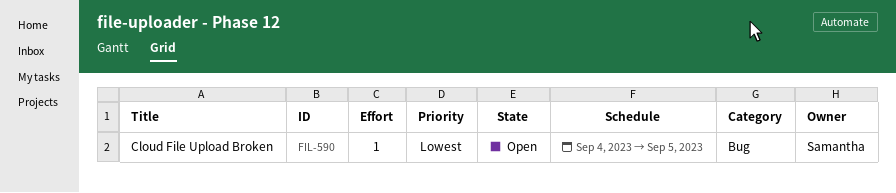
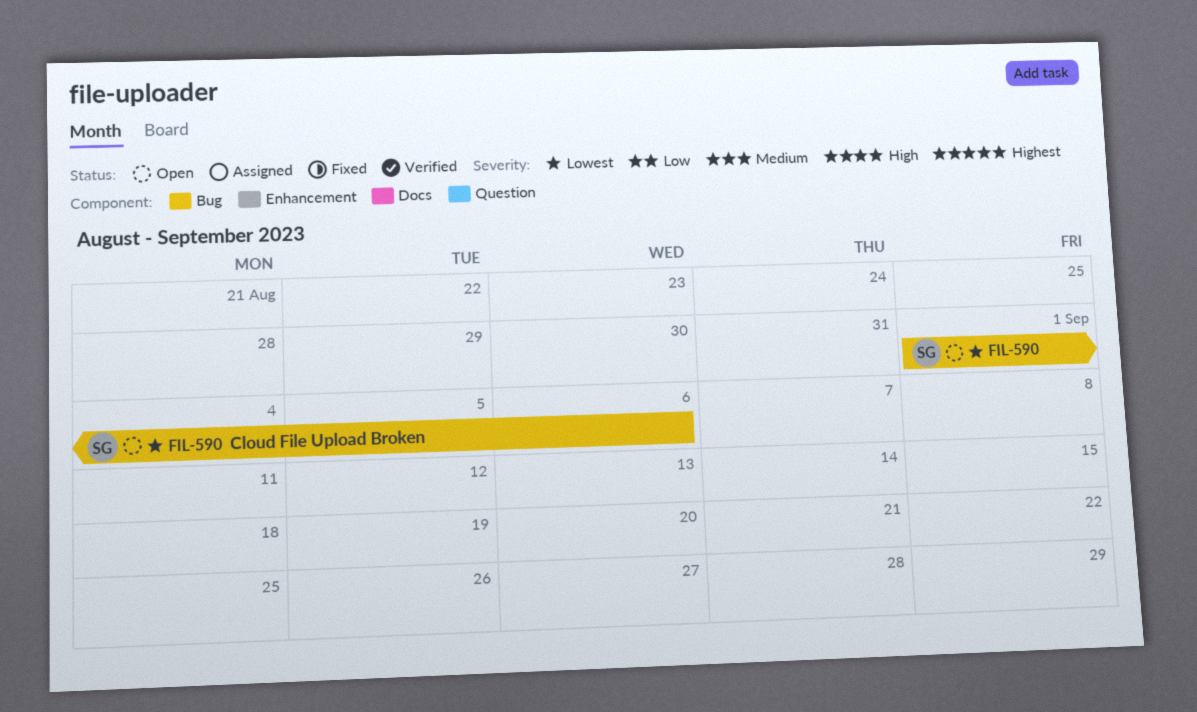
FIL-590, start: Sep 4 -> Sep 1
FIL-590, due: Sep 5 -> Sep 6

